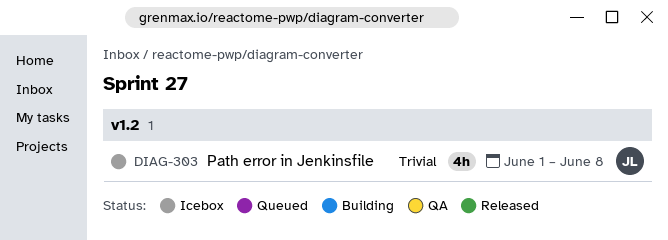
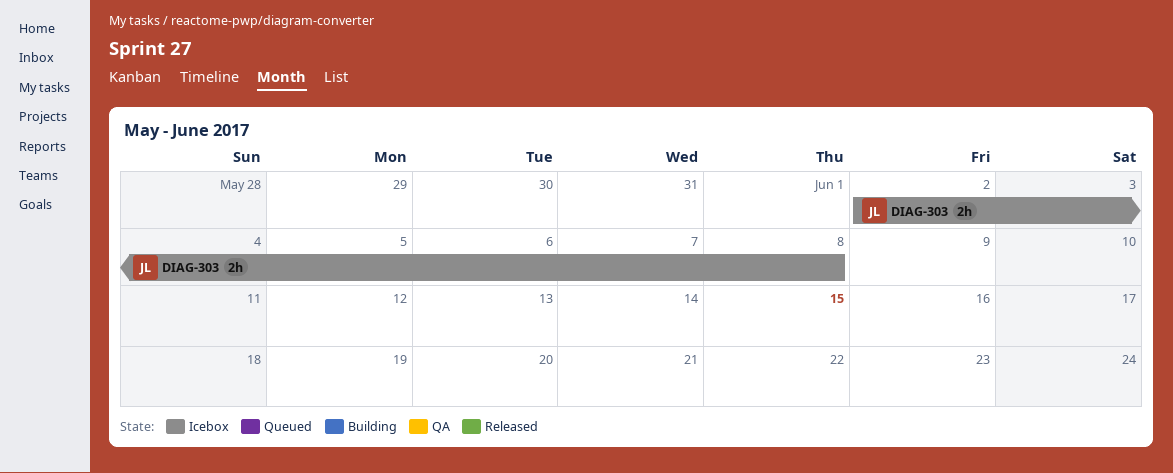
DIAG-303, estimate: 4h -> 2h
DIAG-303, start: Jun 1 -> Jun 2

